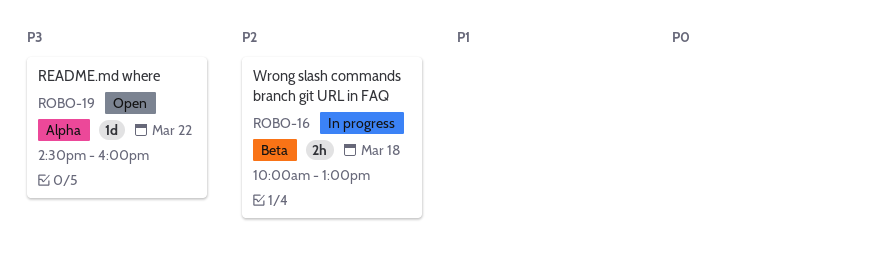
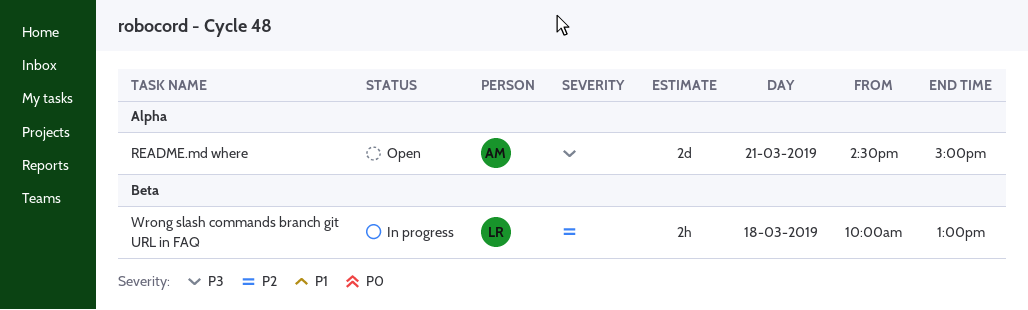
README.md where, estimate: 1d -> 2d
README.md where, day: Mar 22 -> Mar 21
README.md where, ends: 16:00 -> 15:00

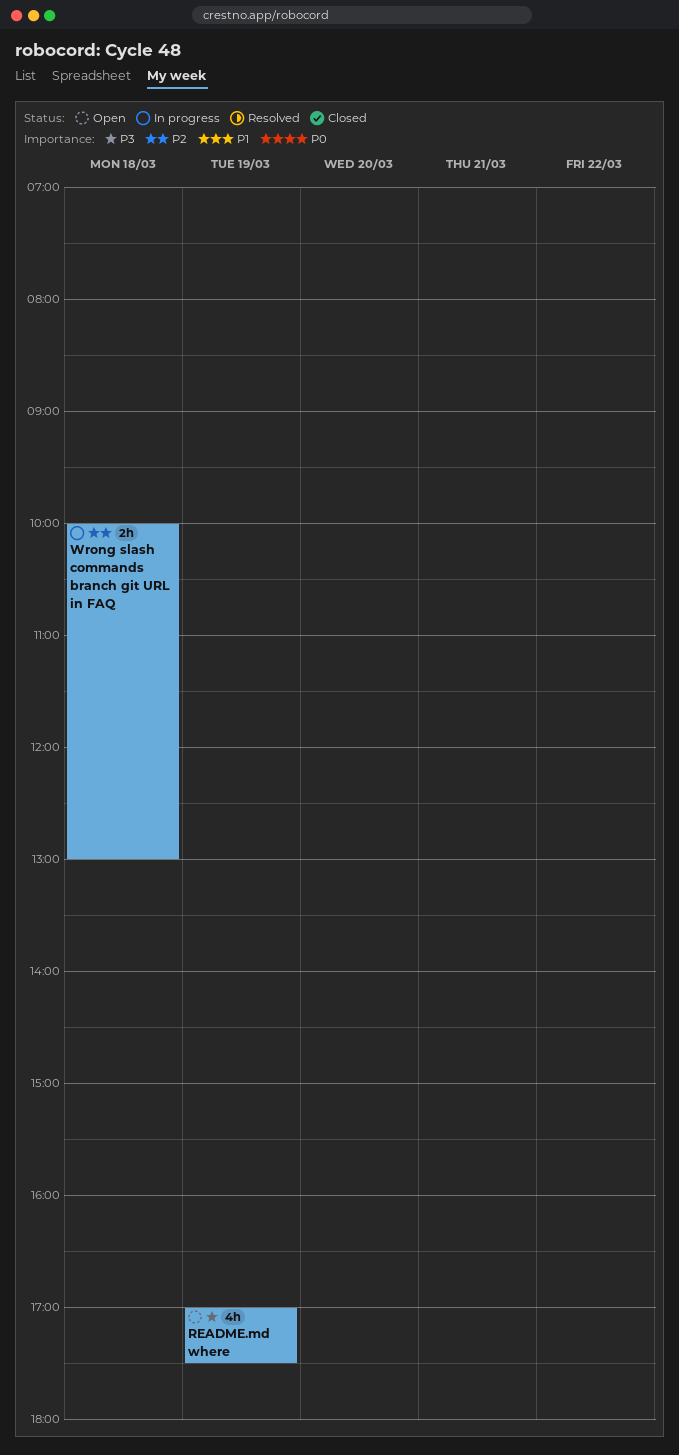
README.md where, estimate: 2d -> 4h
README.md where, day: Mar 21 -> Mar 19
README.md where, begins: 14:30 -> 17:00
README.md where, ends: 15:00 -> 17:30

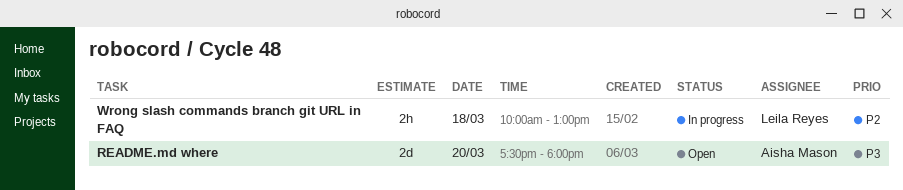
README.md where, estimate: 4h -> 2d
README.md where, day: Mar 19 -> Mar 20
README.md where, begins: 17:00 -> 17:30
README.md where, ends: 17:30 -> 18:00

